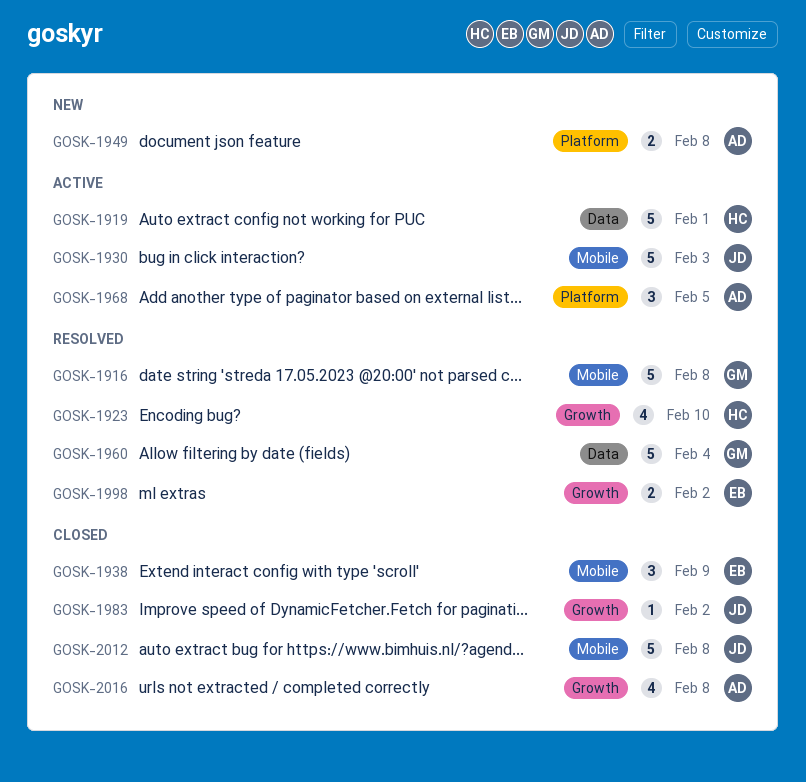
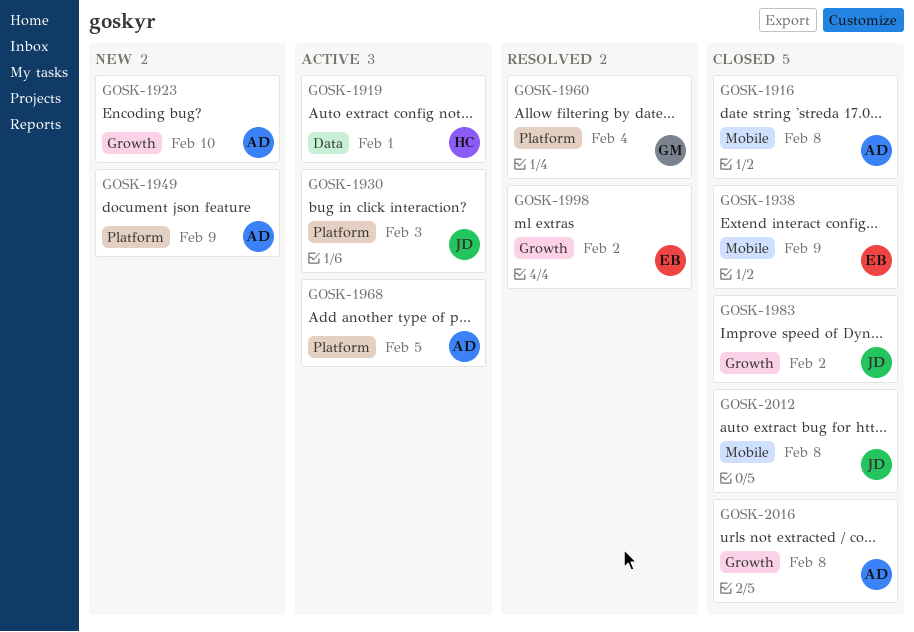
GOSK-1916, status: Resolved -> Closed
GOSK-1916, owner: GM -> AD
GOSK-1923, status: Resolved -> New
GOSK-1923, owner: HC -> AD
GOSK-1930, label: Mobile -> Platform
GOSK-1949, due: Feb 8 -> Feb 9
GOSK-1960, label: Data -> Platform

